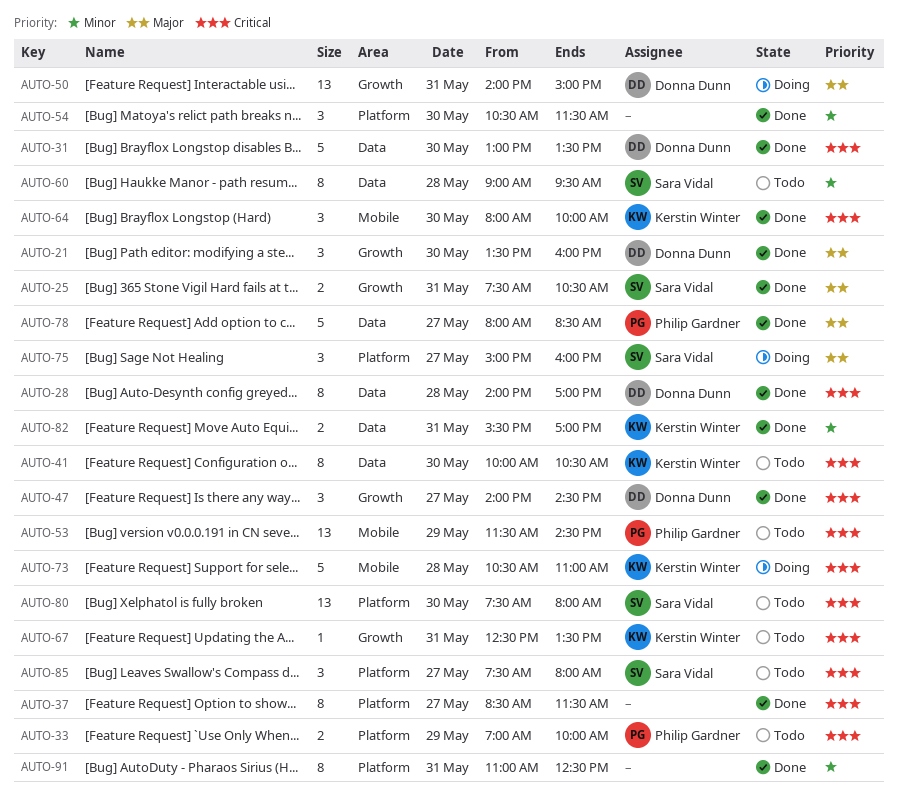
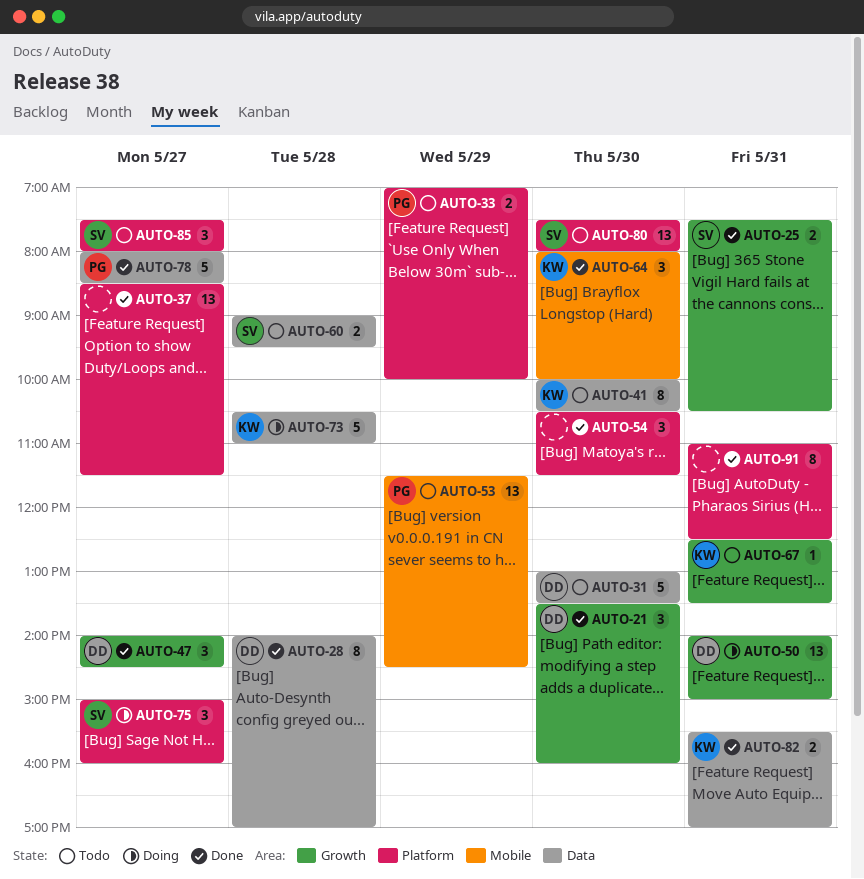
AUTO-31, status: Done -> Todo
AUTO-37, estimate: 8 -> 13
AUTO-60, estimate: 8 -> 2
AUTO-73, label: Mobile -> Data

